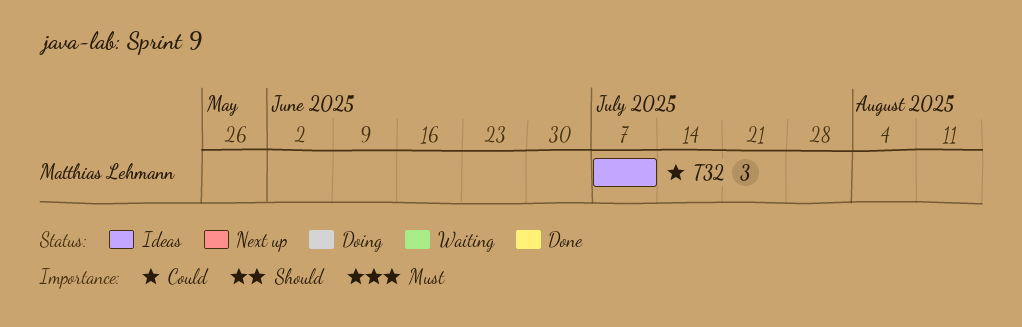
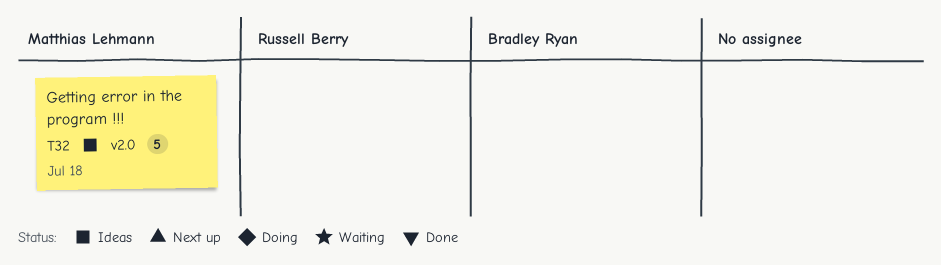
T32, estimate: 3 -> 5
T32, due: Jul 11 -> Jul 18

